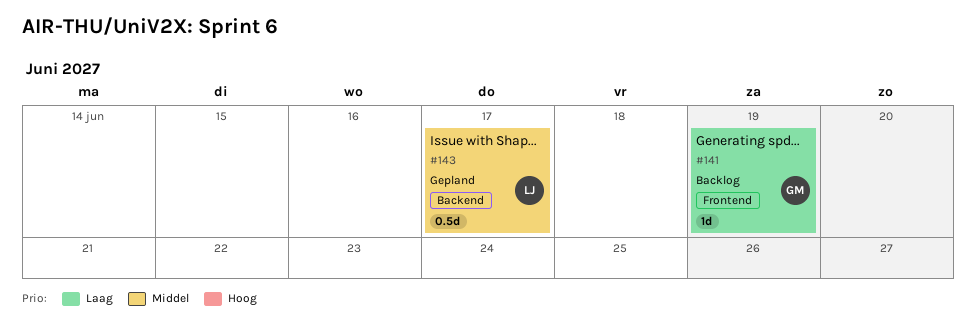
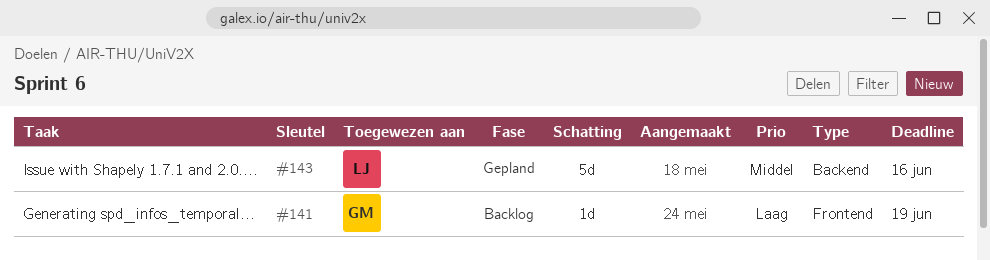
#143, estimate: 0.5d -> 5d
#143, due: Jun 17 -> Jun 16

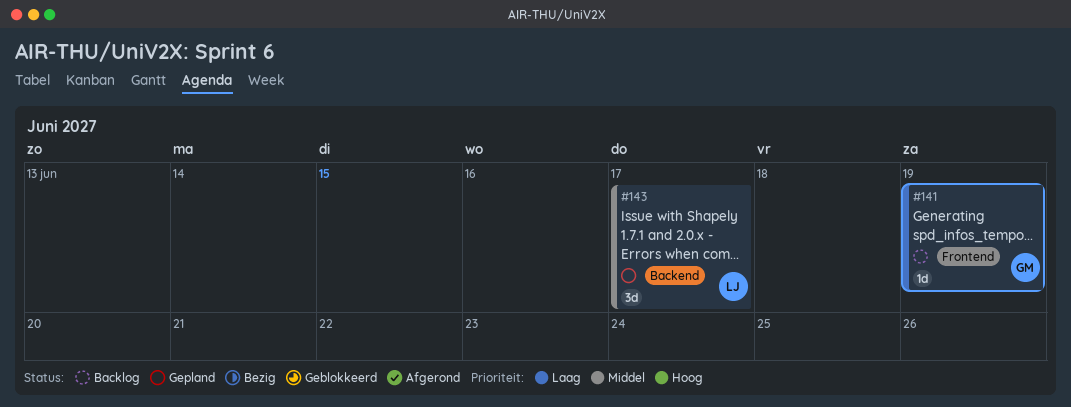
#143, estimate: 5d -> 3d
#143, due: Jun 16 -> Jun 17

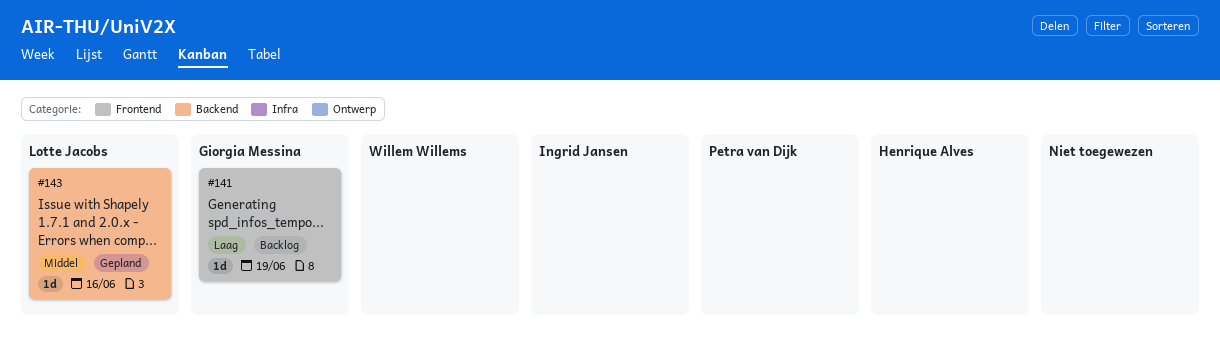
#143, estimate: 3d -> 1d
#143, due: Jun 17 -> Jun 16

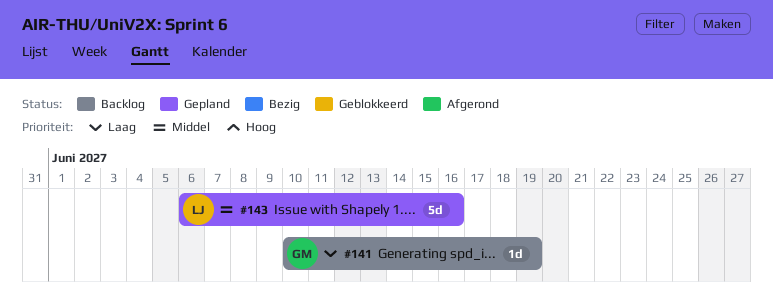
#143, estimate: 1d -> 5d

